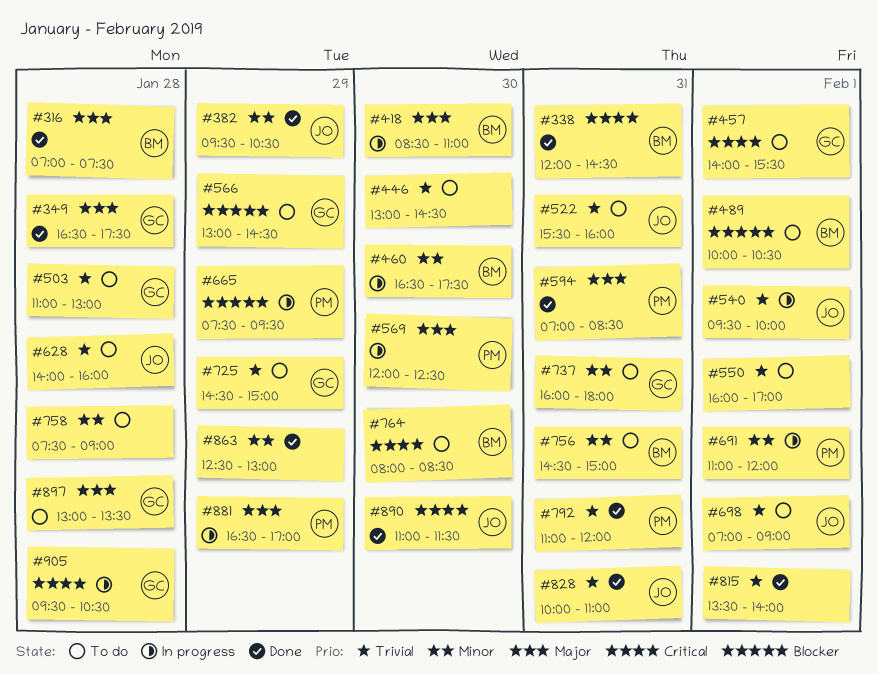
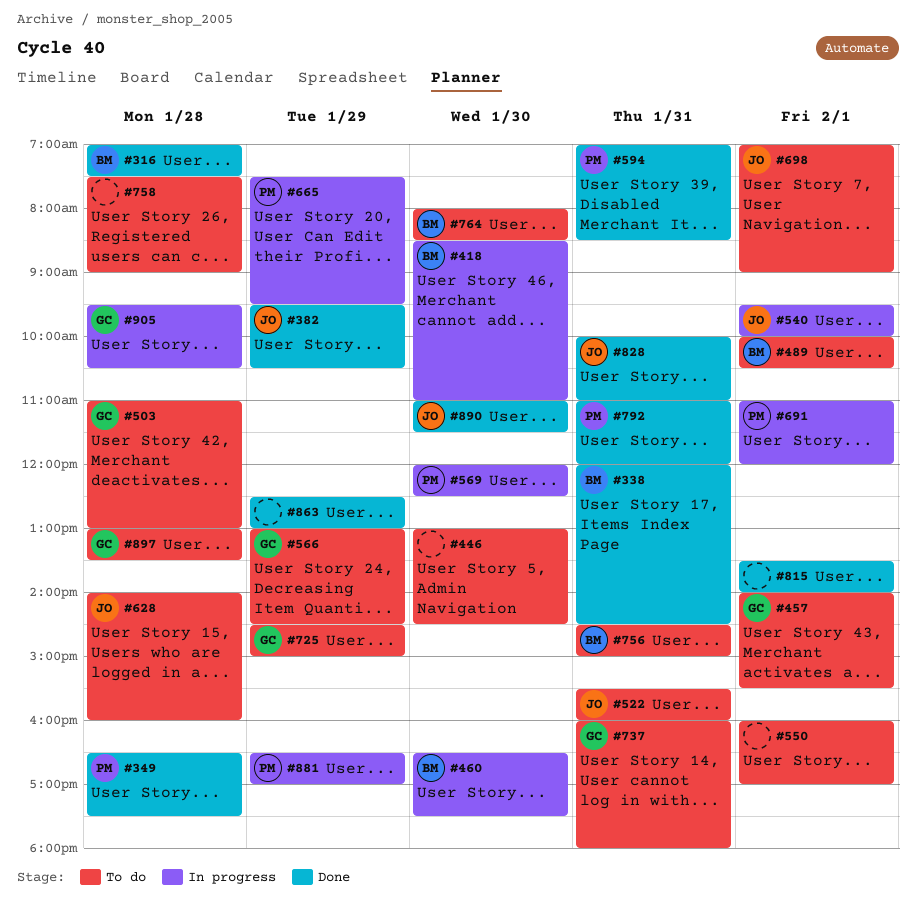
#349, owner: GC -> PM

